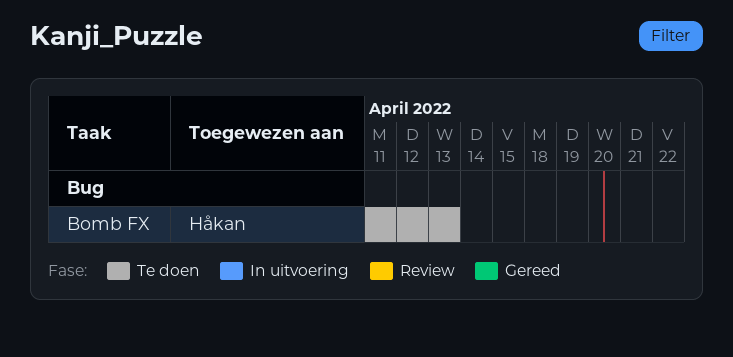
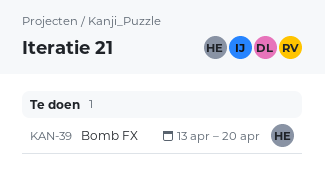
Bomb FX, start: Apr 11 -> Apr 13
Bomb FX, due: Apr 13 -> Apr 20

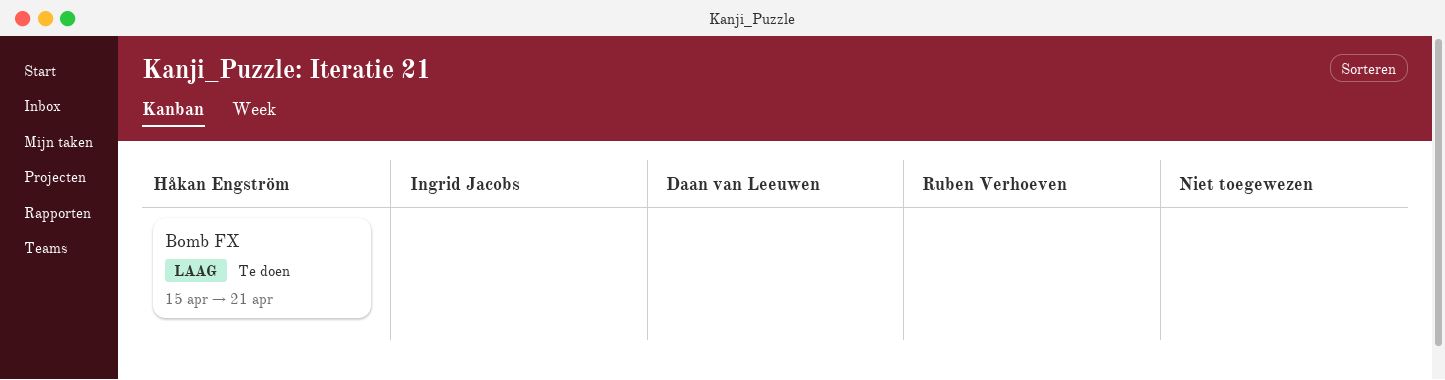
Bomb FX, start: Apr 13 -> Apr 15
Bomb FX, due: Apr 20 -> Apr 21

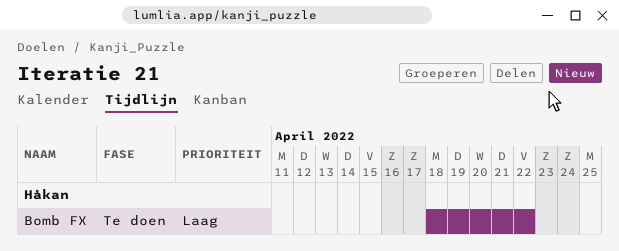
Bomb FX, start: Apr 15 -> Apr 18
Bomb FX, due: Apr 21 -> Apr 22

